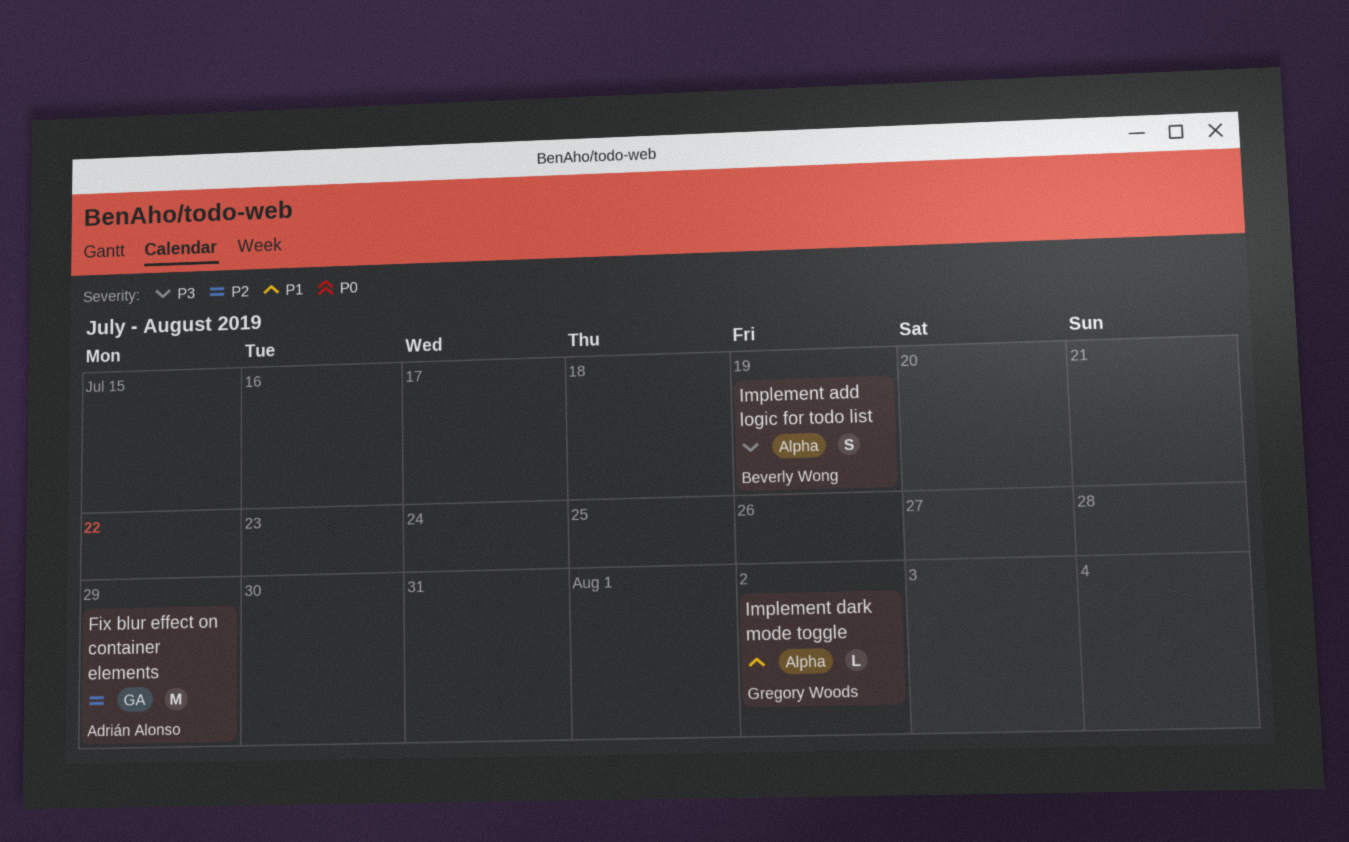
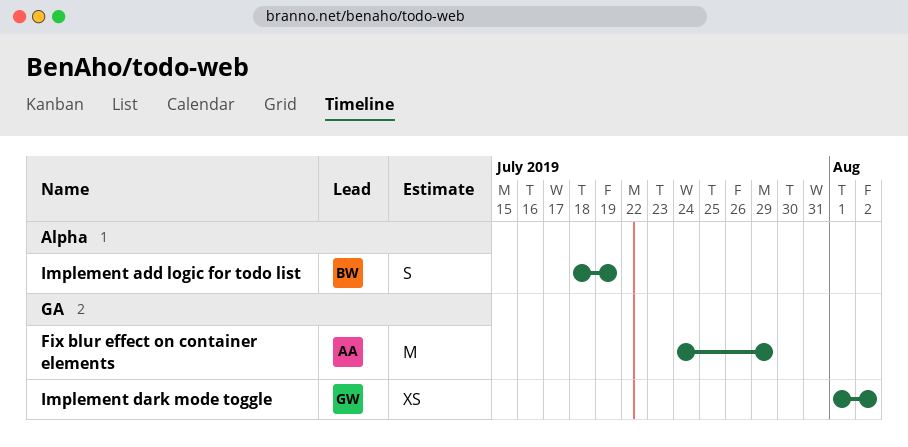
Implement dark mode toggle, label: Alpha -> GA
Implement dark mode toggle, estimate: L -> XS

